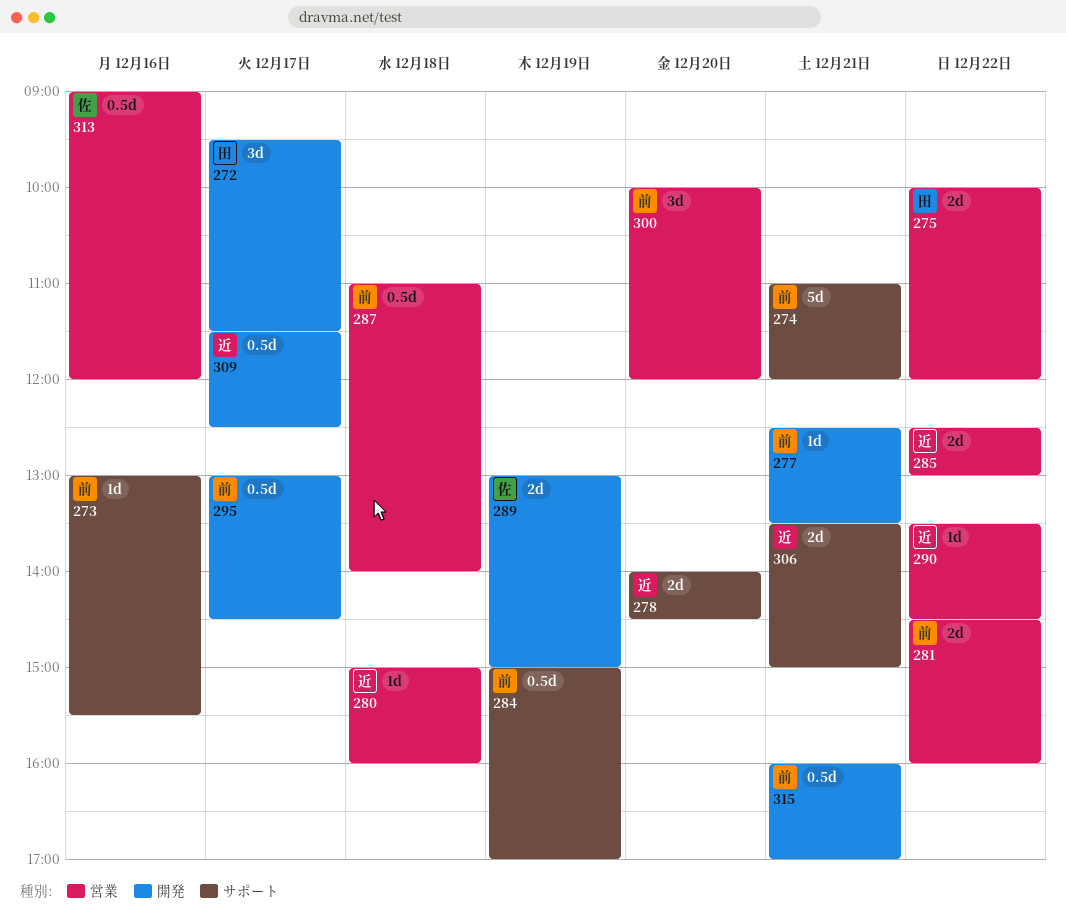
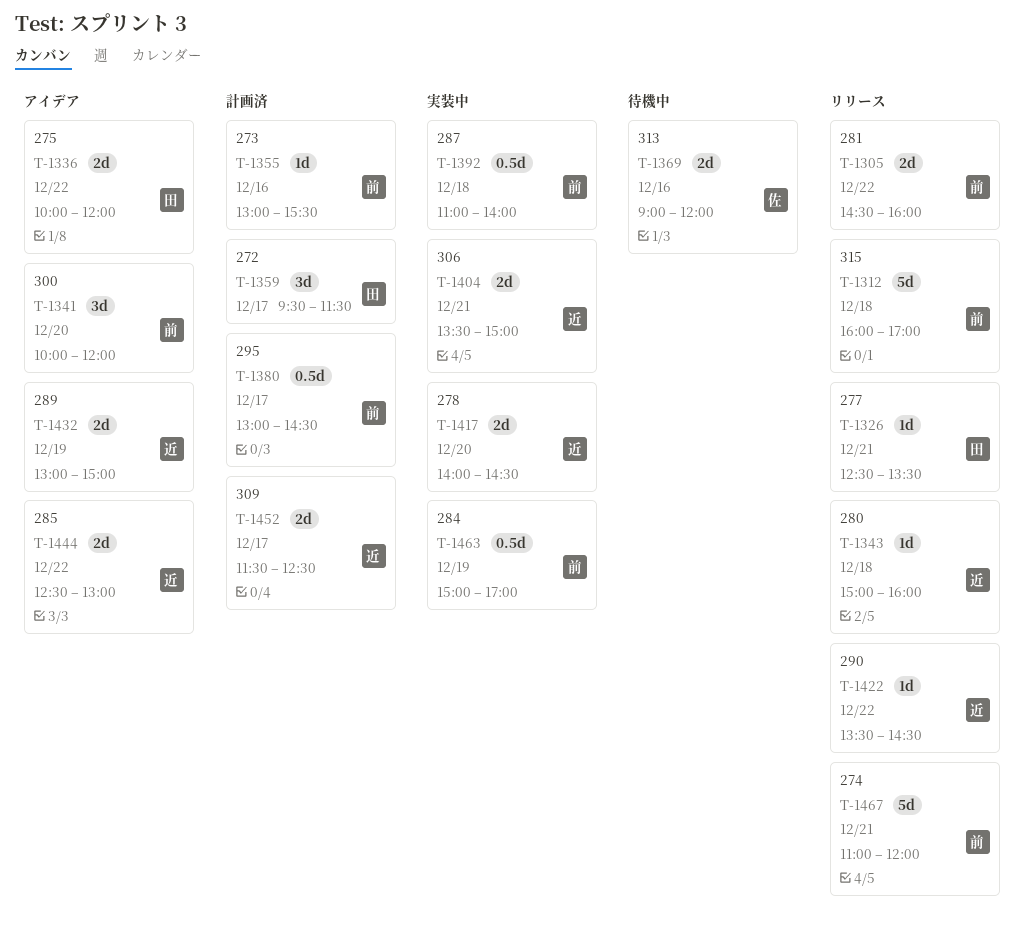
277, owner: 前 -> 田
289, owner: 佐 -> 近
309, estimate: 0.5d -> 2d
313, estimate: 0.5d -> 2d
315, estimate: 0.5d -> 5d
315, day: Dec 21 -> Dec 18

